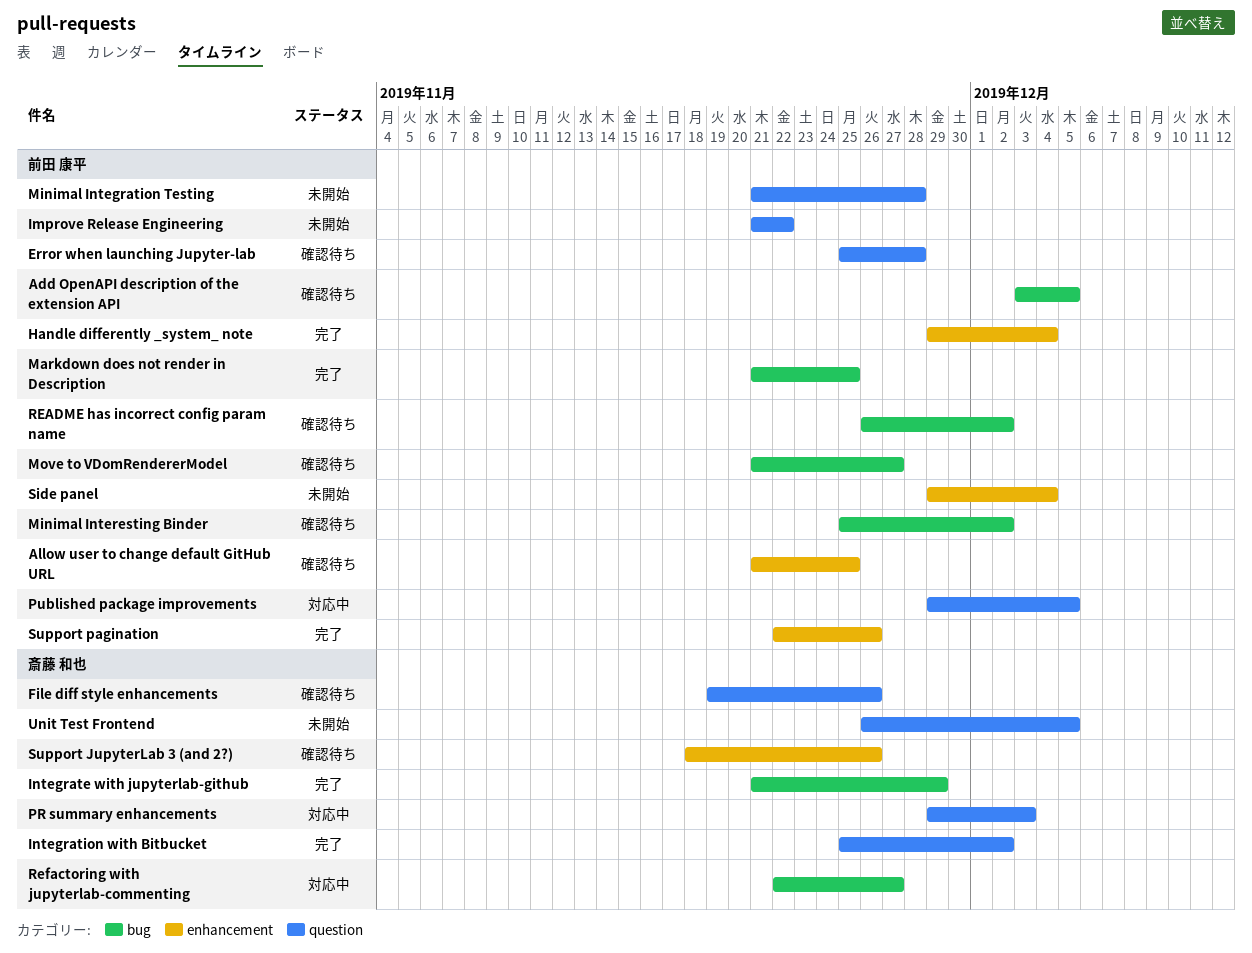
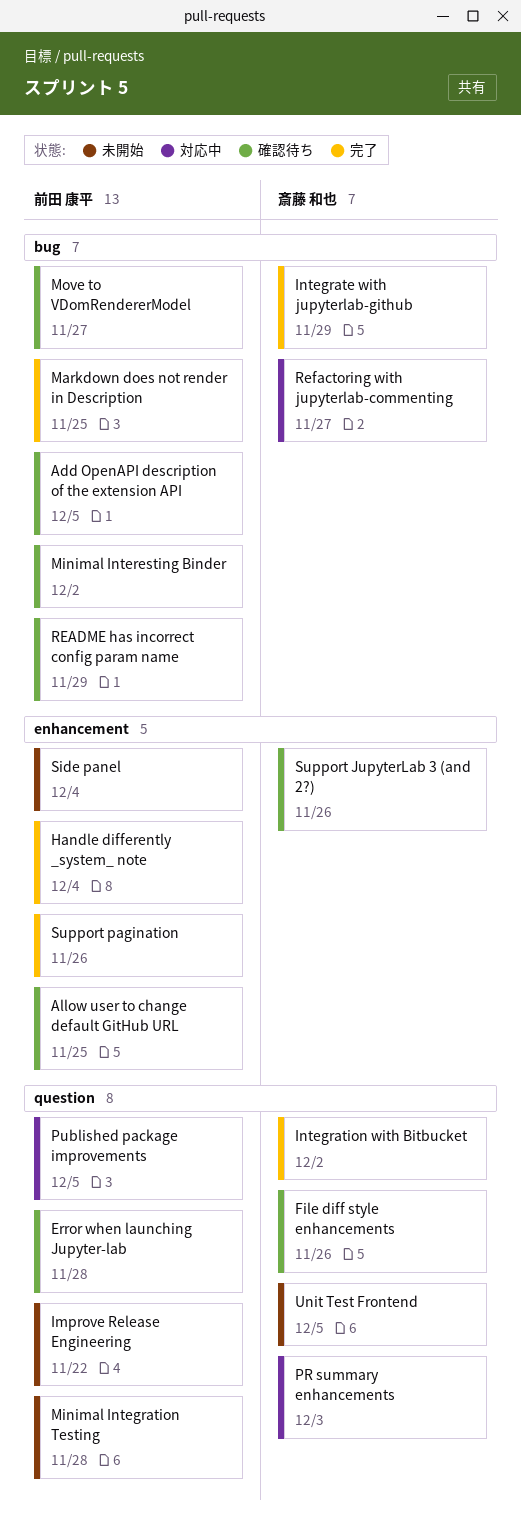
README has incorrect config param name, due: Dec 2 -> Nov 29

